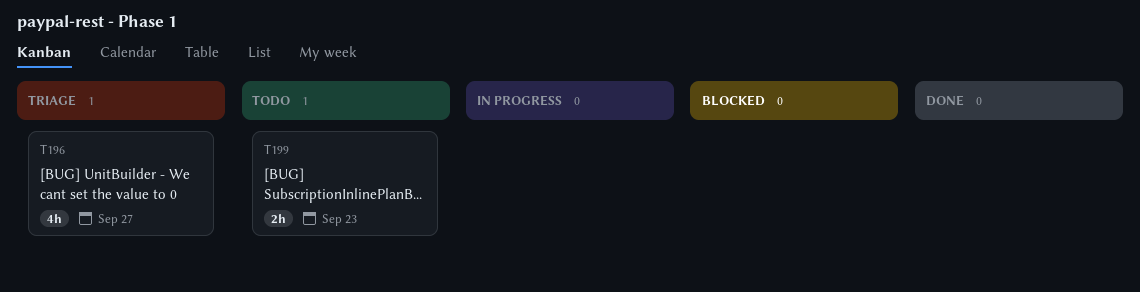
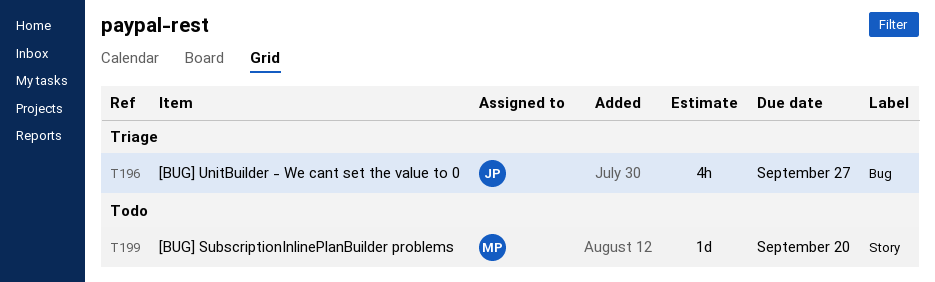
T199, estimate: 2h -> 1d
T199, due: Sep 23 -> Sep 20

